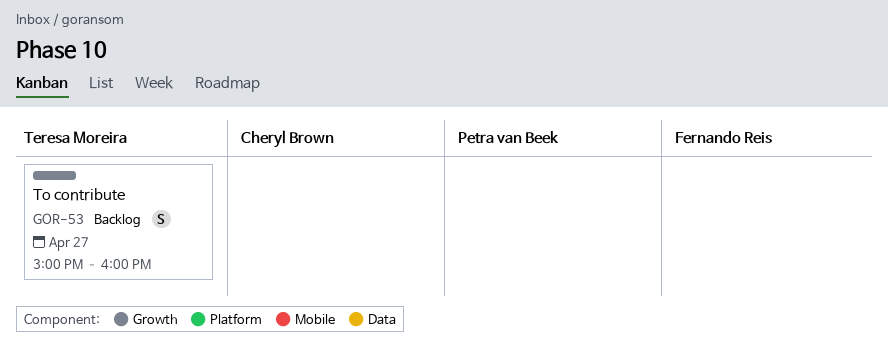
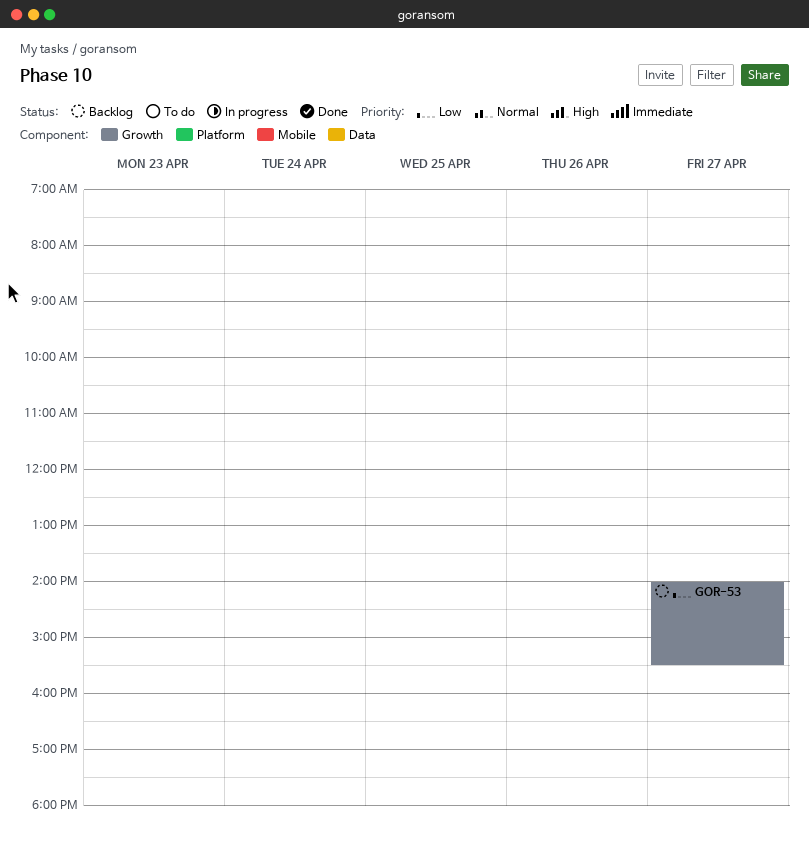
GOR-53, begins: 15:00 -> 14:00
GOR-53, ends: 16:00 -> 15:30

